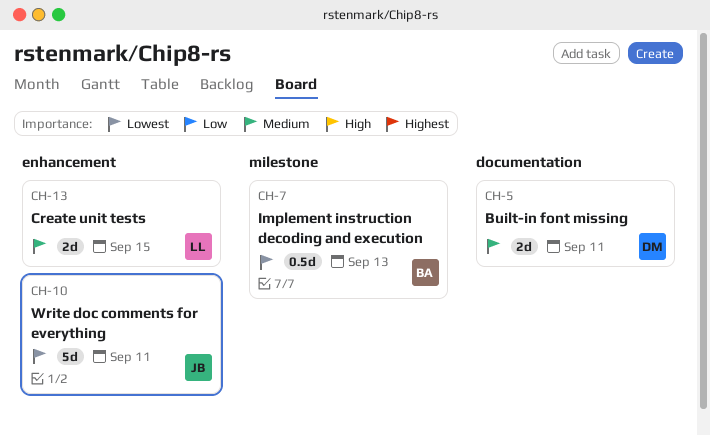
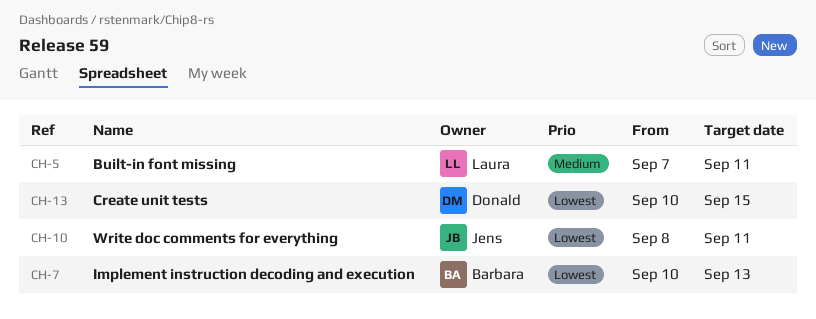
CH-5, owner: Donald -> Laura
CH-13, owner: Laura -> Donald
CH-13, priority: Medium -> Lowest

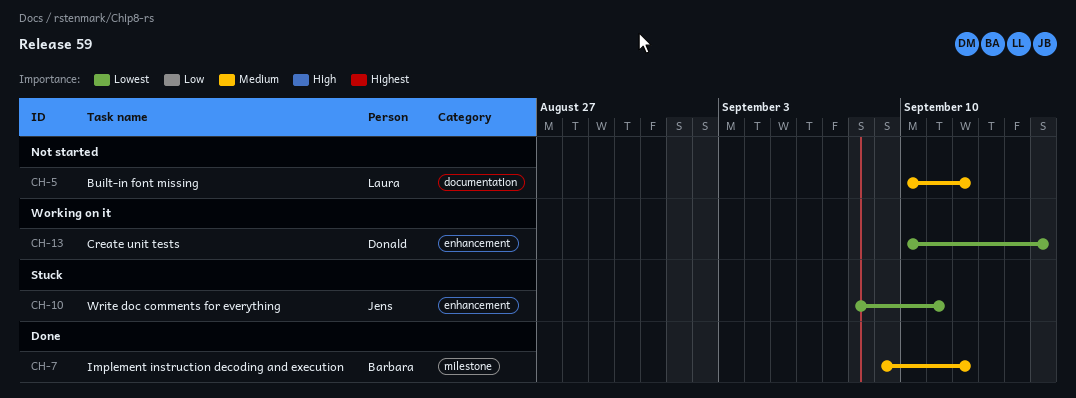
CH-5, start: Sep 7 -> Sep 10
CH-5, due: Sep 11 -> Sep 12
CH-7, priority: Lowest -> Medium
CH-7, start: Sep 10 -> Sep 9
CH-7, due: Sep 13 -> Sep 12

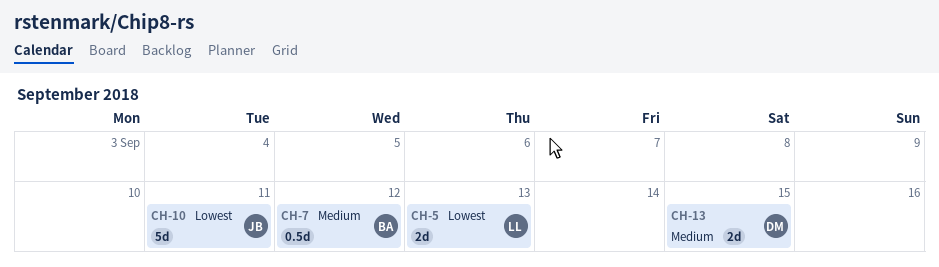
CH-5, priority: Medium -> Lowest
CH-5, due: Sep 12 -> Sep 13
CH-13, priority: Lowest -> Medium

